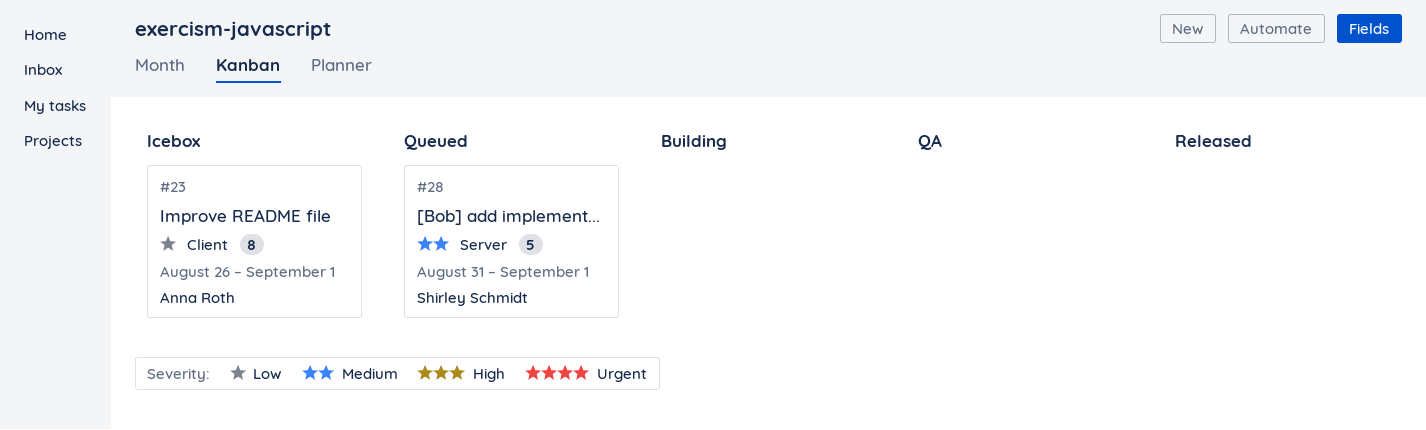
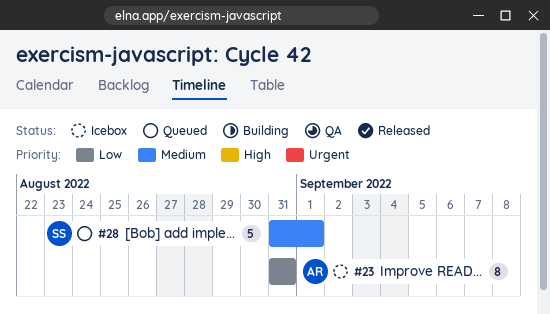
#23, start: Aug 26 -> Aug 31
#23, due: Sep 1 -> Aug 31

